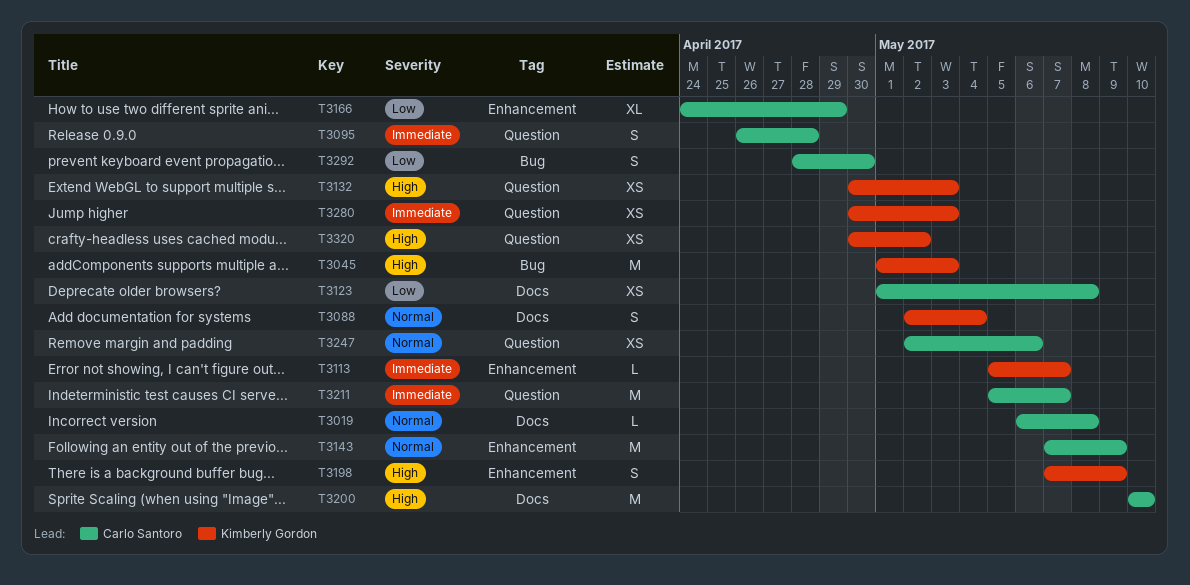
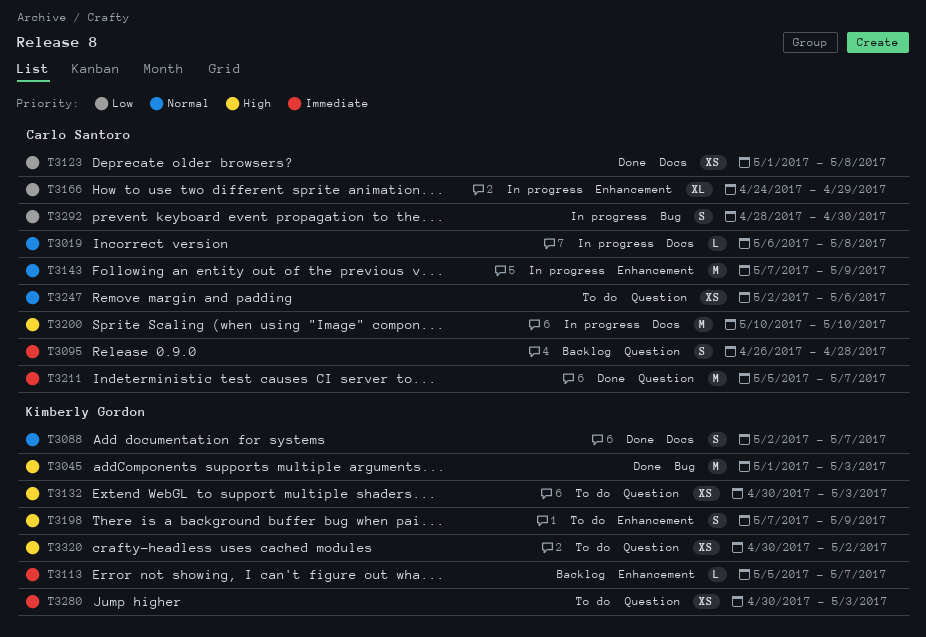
T3088, due: May 4 -> May 7

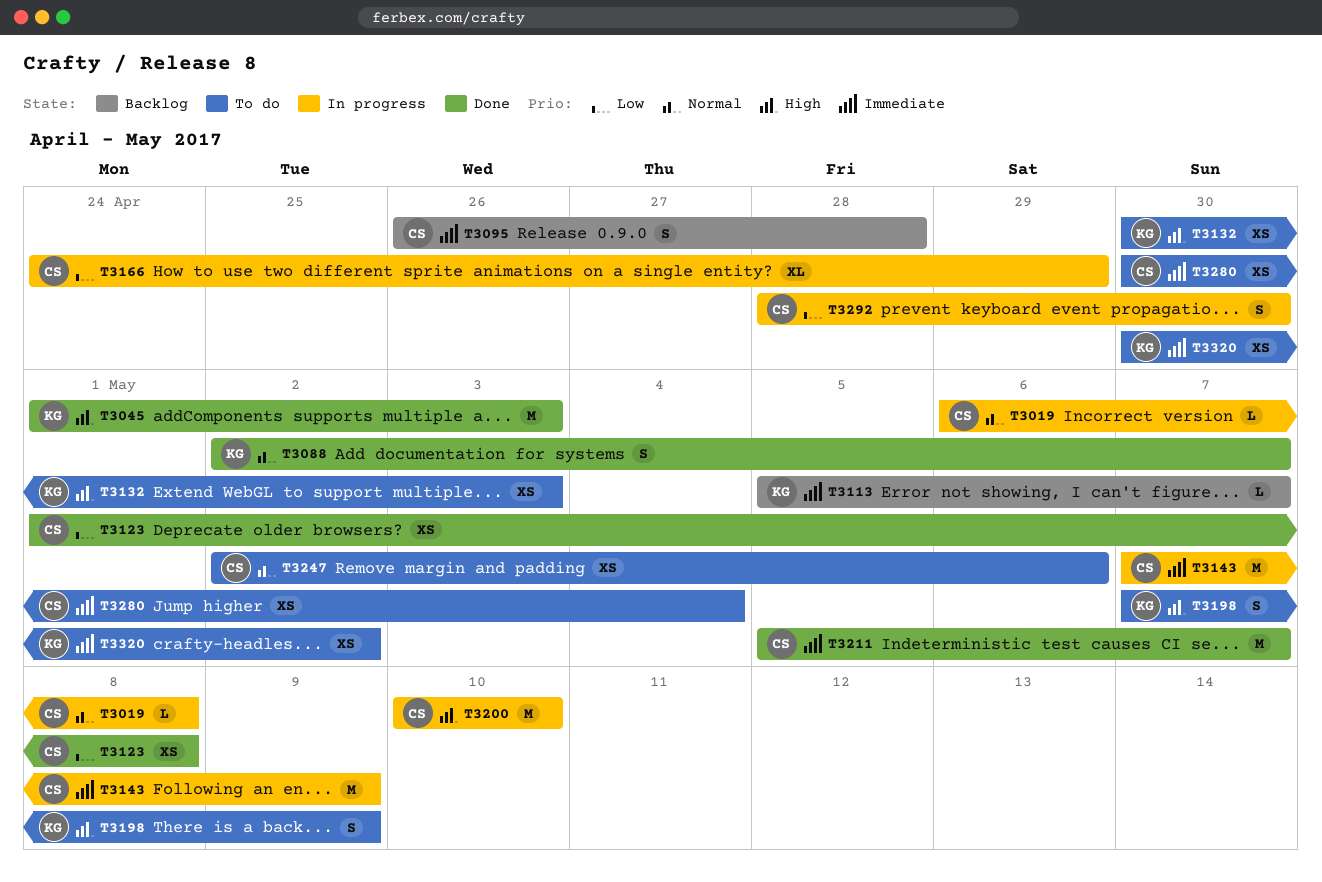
T3143, priority: Normal -> Immediate
T3280, owner: Kimberly Gordon -> Carlo Santoro
T3280, due: May 3 -> May 4
T3320, priority: High -> Immediate

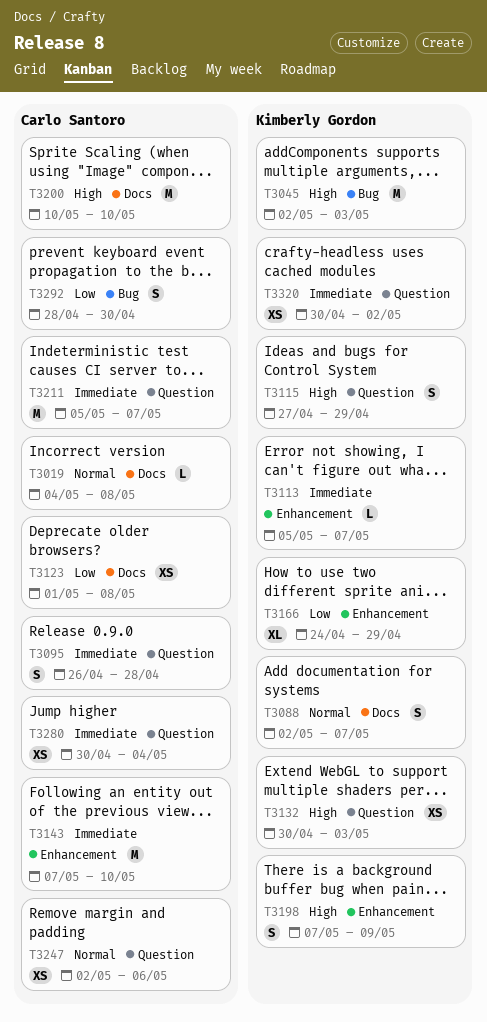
T3019, start: May 6 -> May 4
T3045, start: May 1 -> May 2
T3115: none -> present
T3143, due: May 9 -> May 10
T3166, owner: Carlo Santoro -> Kimberly Gordon

